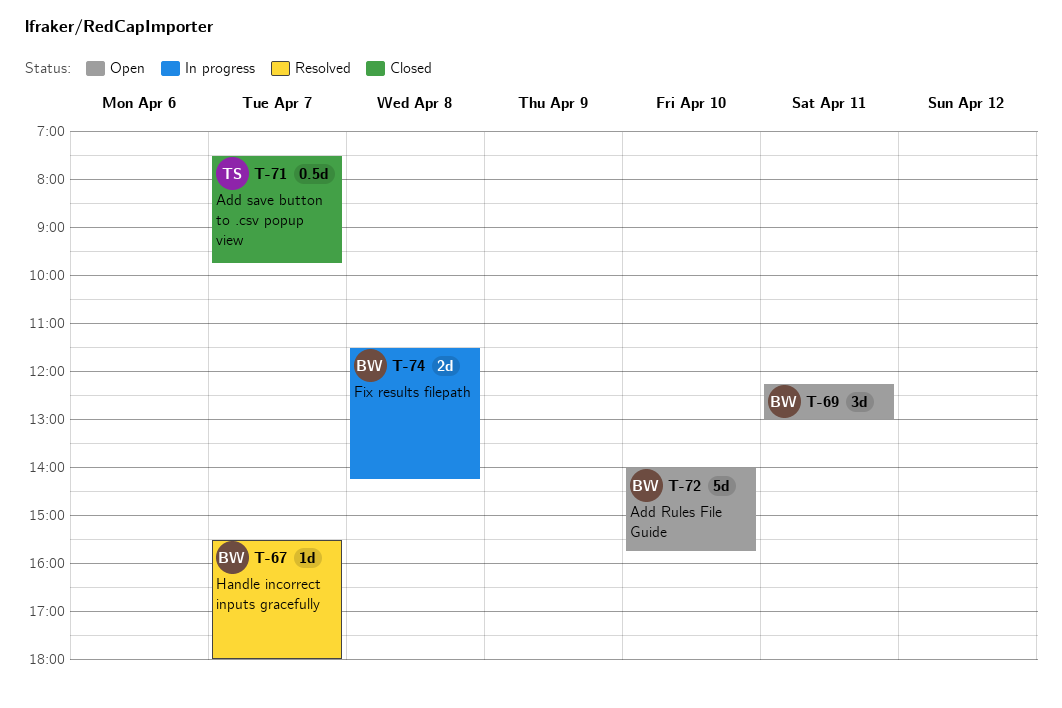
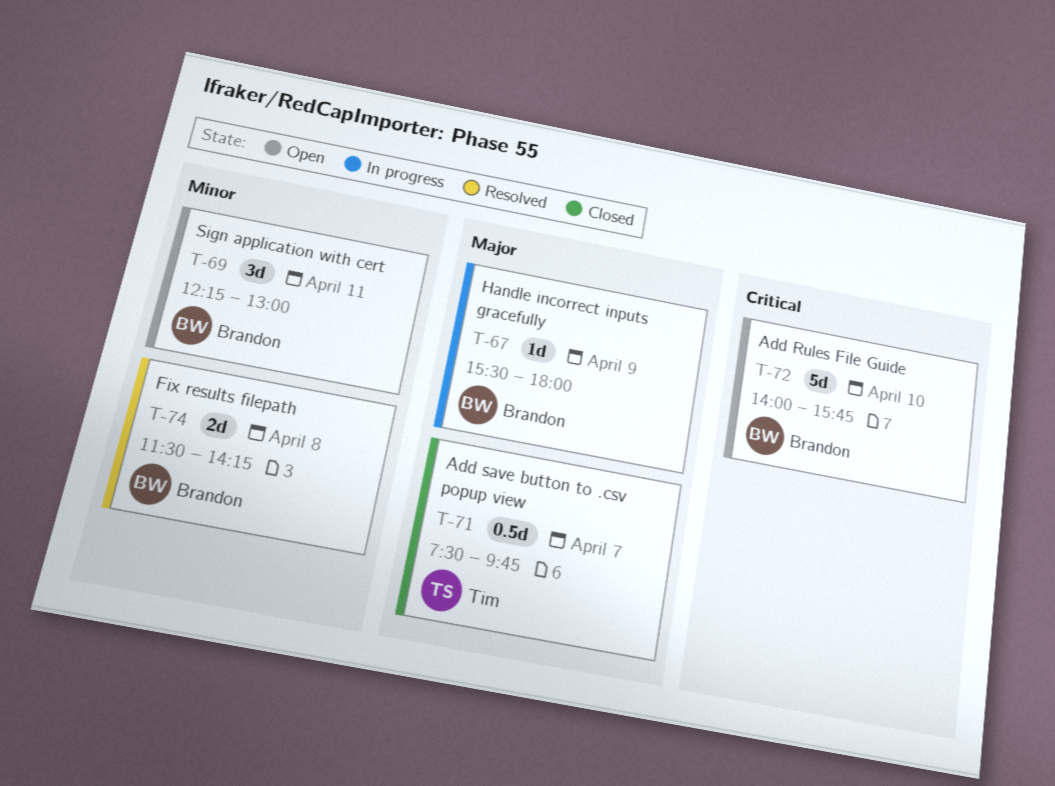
T-67, status: Resolved -> In progress
T-67, day: Apr 7 -> Apr 9
T-74, status: In progress -> Resolved

